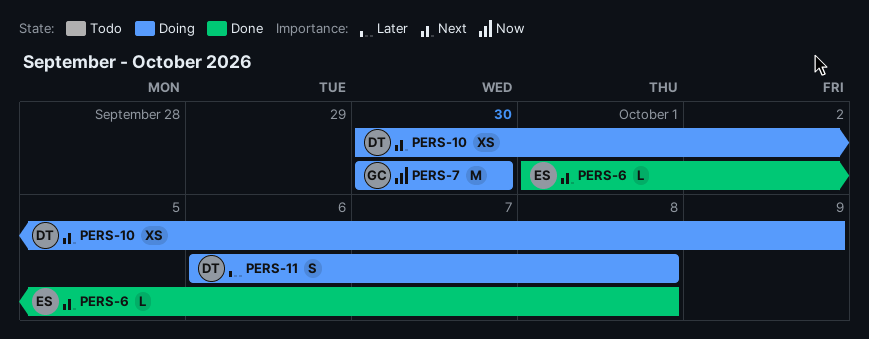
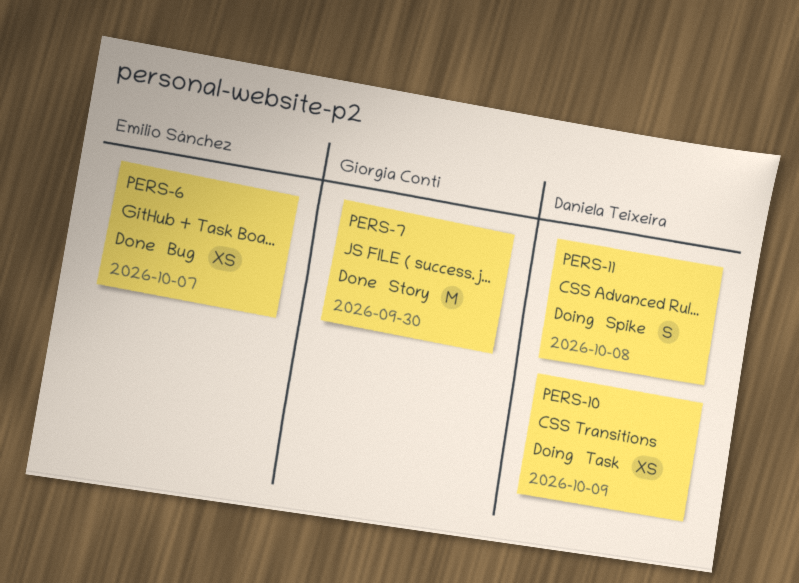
PERS-6, estimate: L -> XS
PERS-6, due: Oct 8 -> Oct 7
PERS-7, status: Doing -> Done

